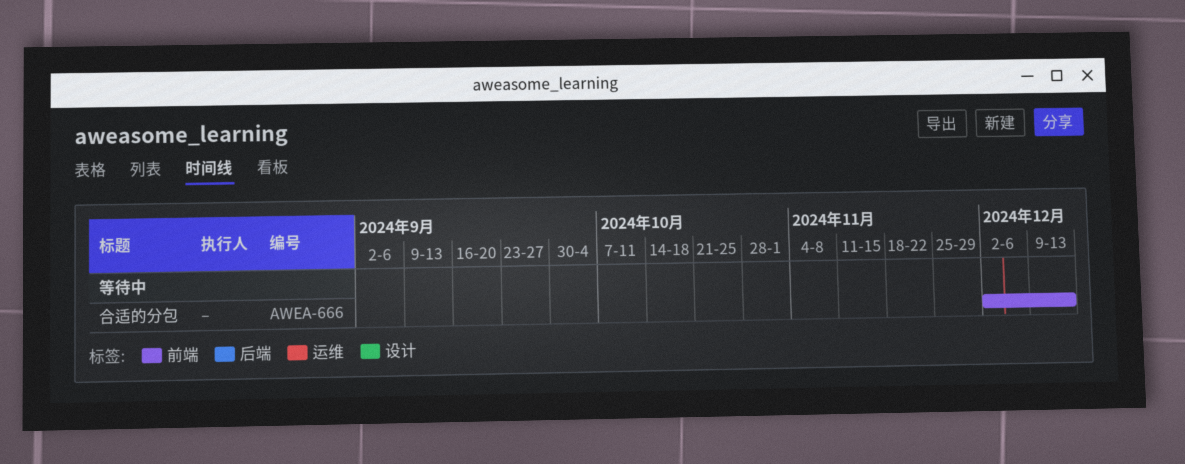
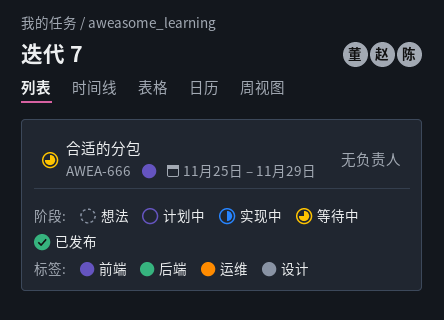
AWEA-666, start: Dec 2 -> Nov 25
AWEA-666, due: Dec 13 -> Nov 29

